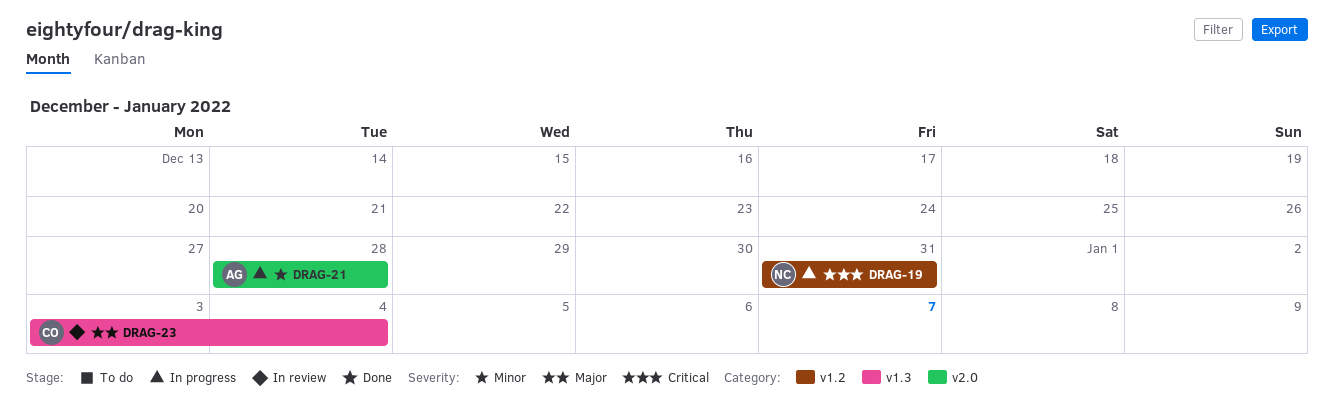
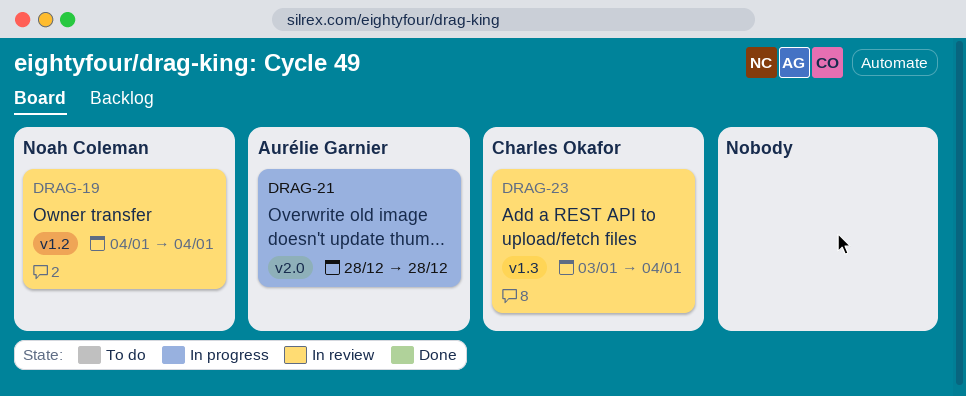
DRAG-19, status: In progress -> In review
DRAG-19, start: Dec 31 -> Jan 4
DRAG-19, due: Dec 31 -> Jan 4

